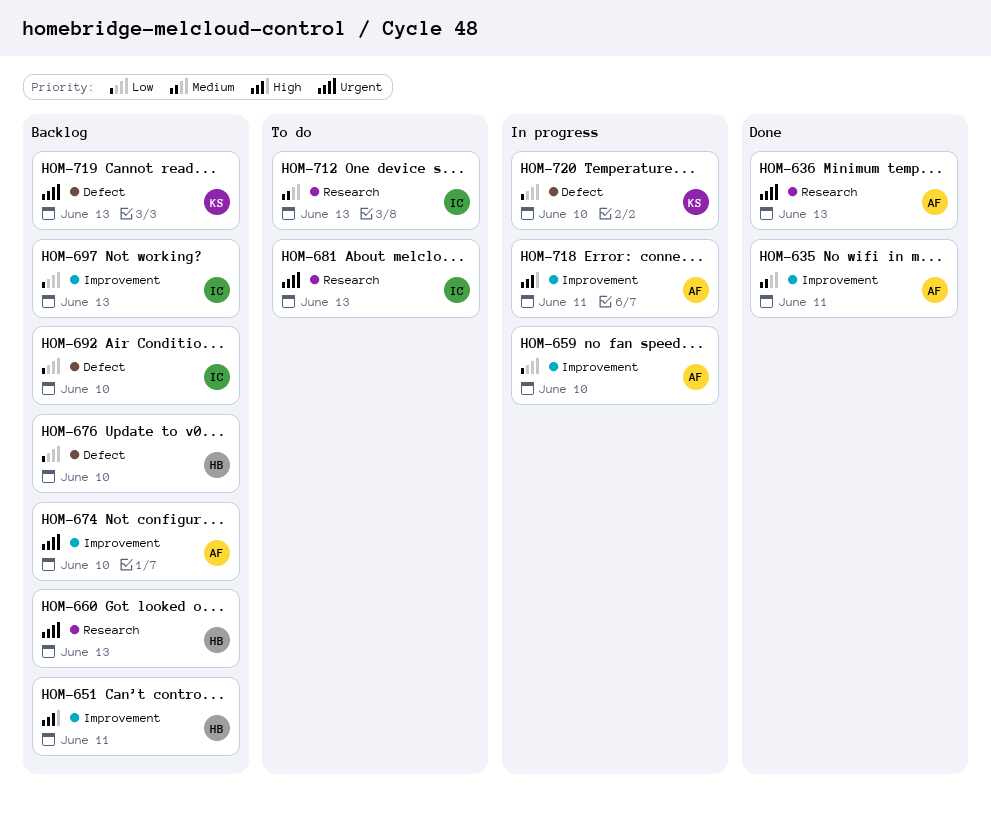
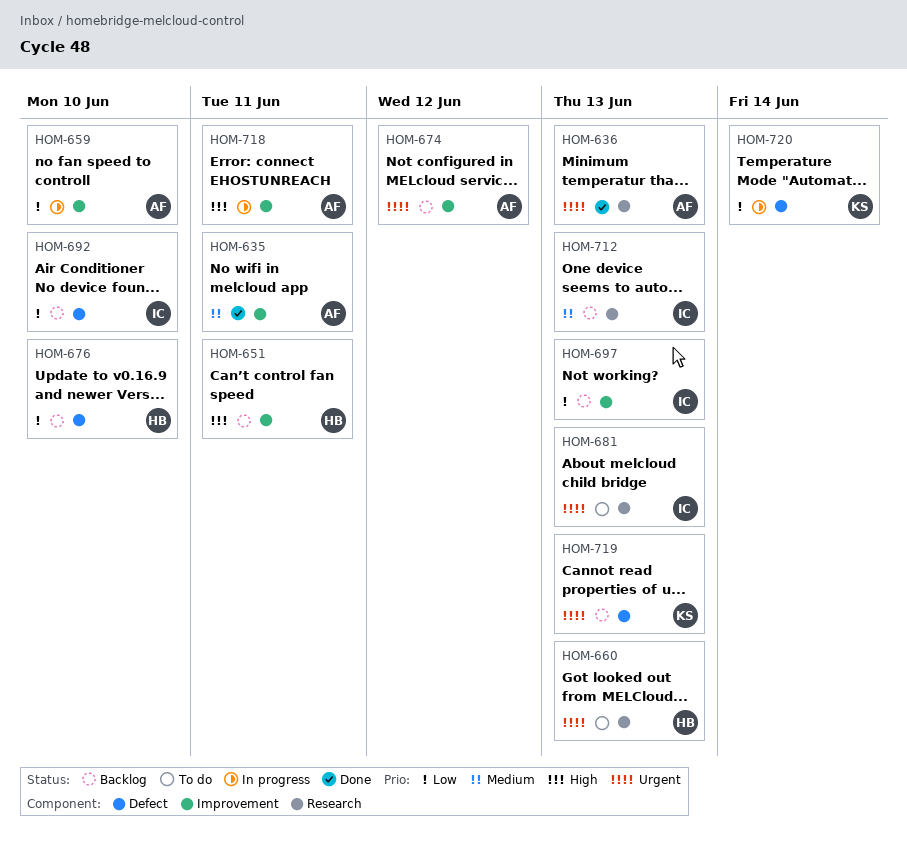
HOM-660, status: Backlog -> To do
HOM-674, due: Jun 10 -> Jun 12
HOM-712, status: To do -> Backlog
HOM-720, due: Jun 10 -> Jun 14

